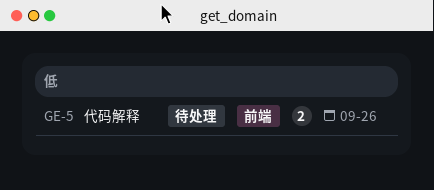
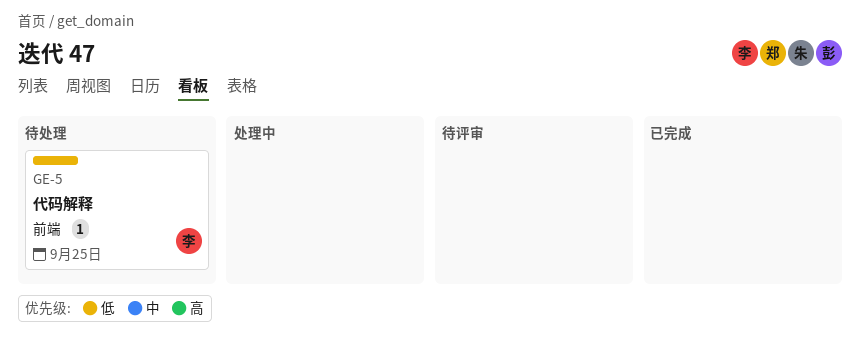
GE-5, estimate: 2 -> 1
GE-5, due: Sep 26 -> Sep 25

